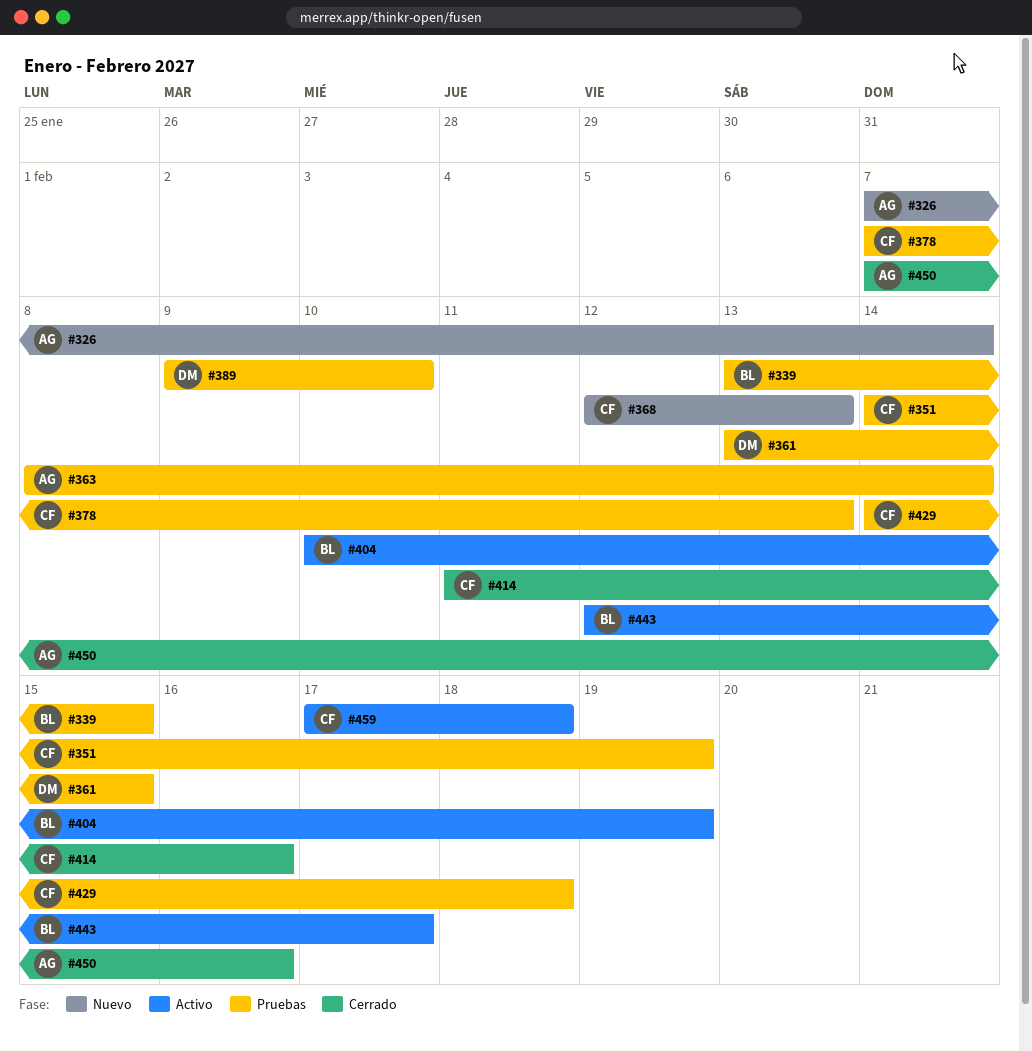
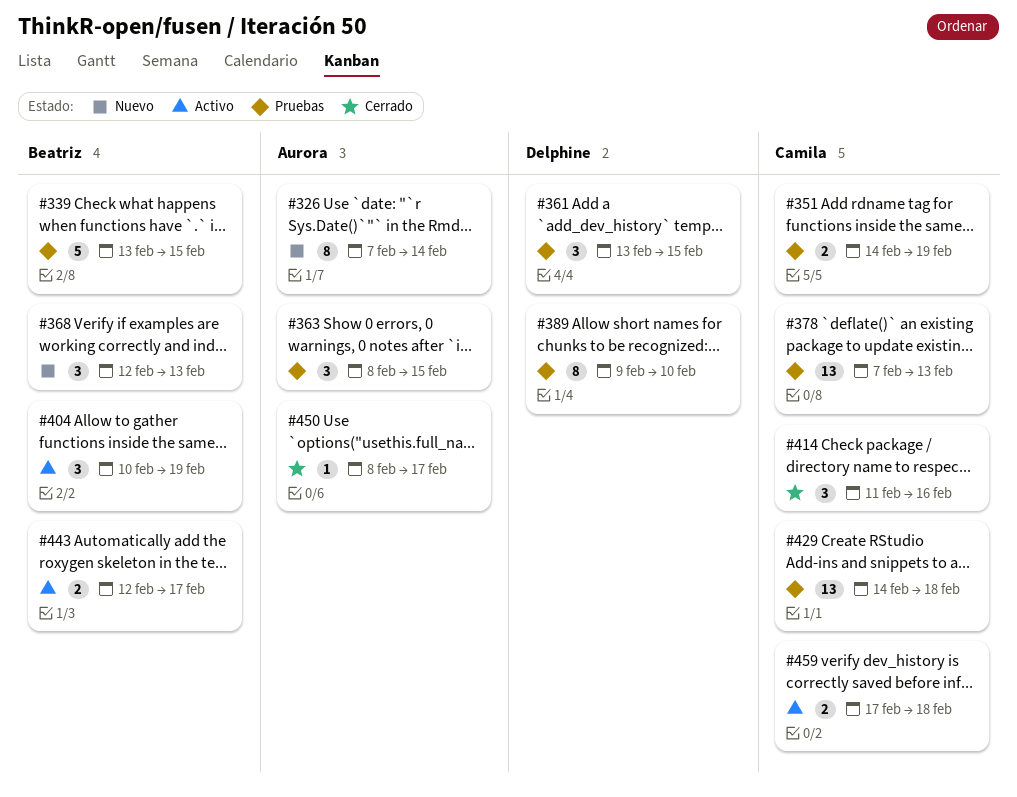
#363, due: Feb 14 -> Feb 15
#368, owner: Camila -> Beatriz
#450, start: Feb 7 -> Feb 8
#450, due: Feb 16 -> Feb 17

